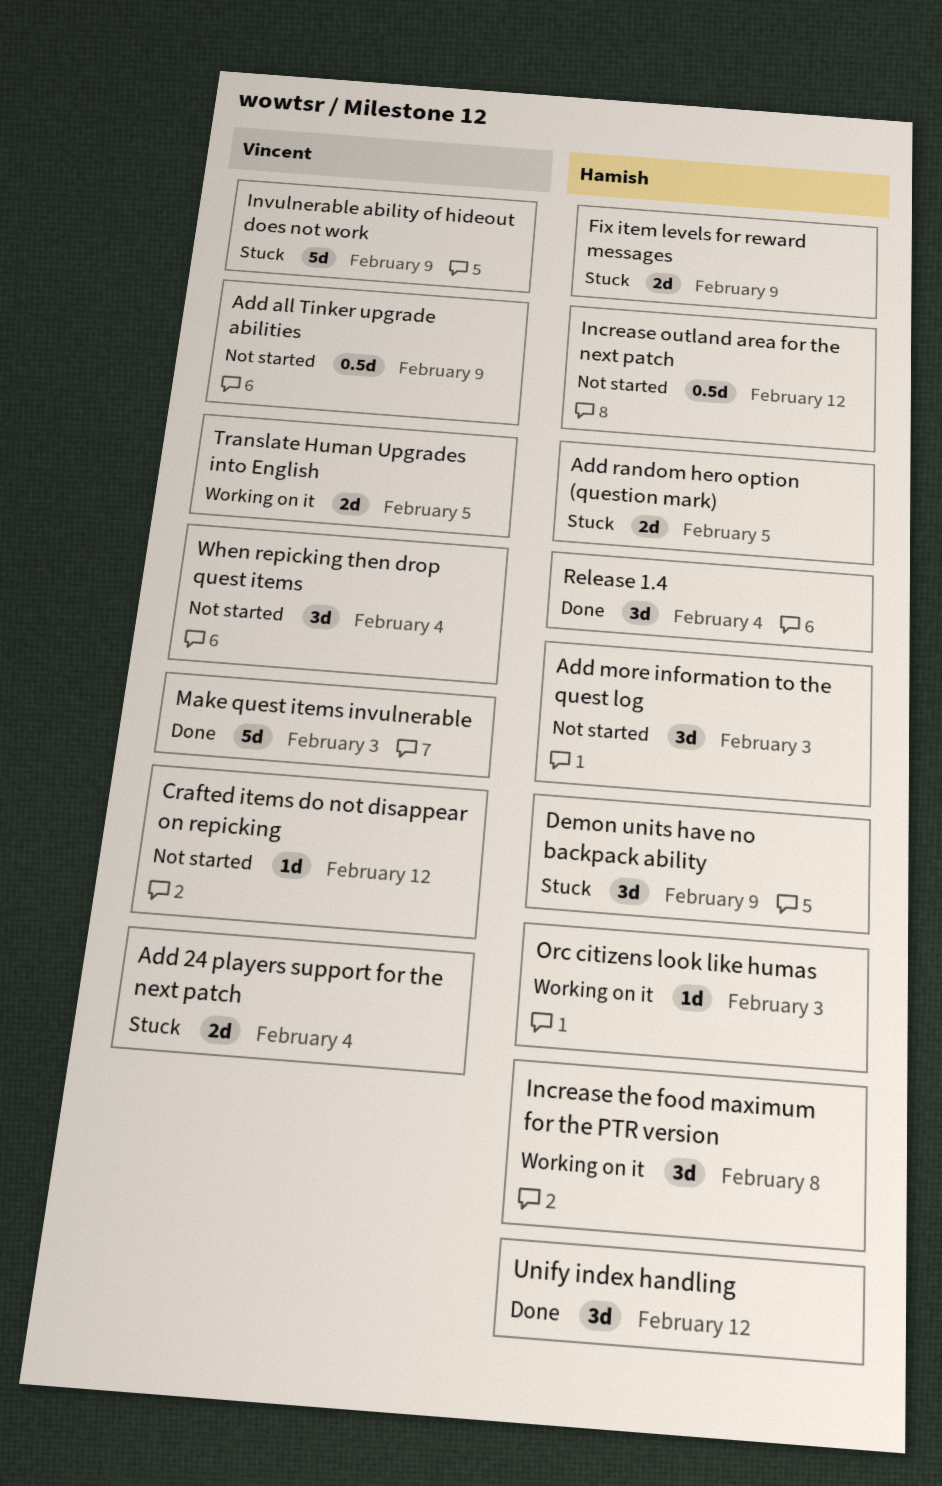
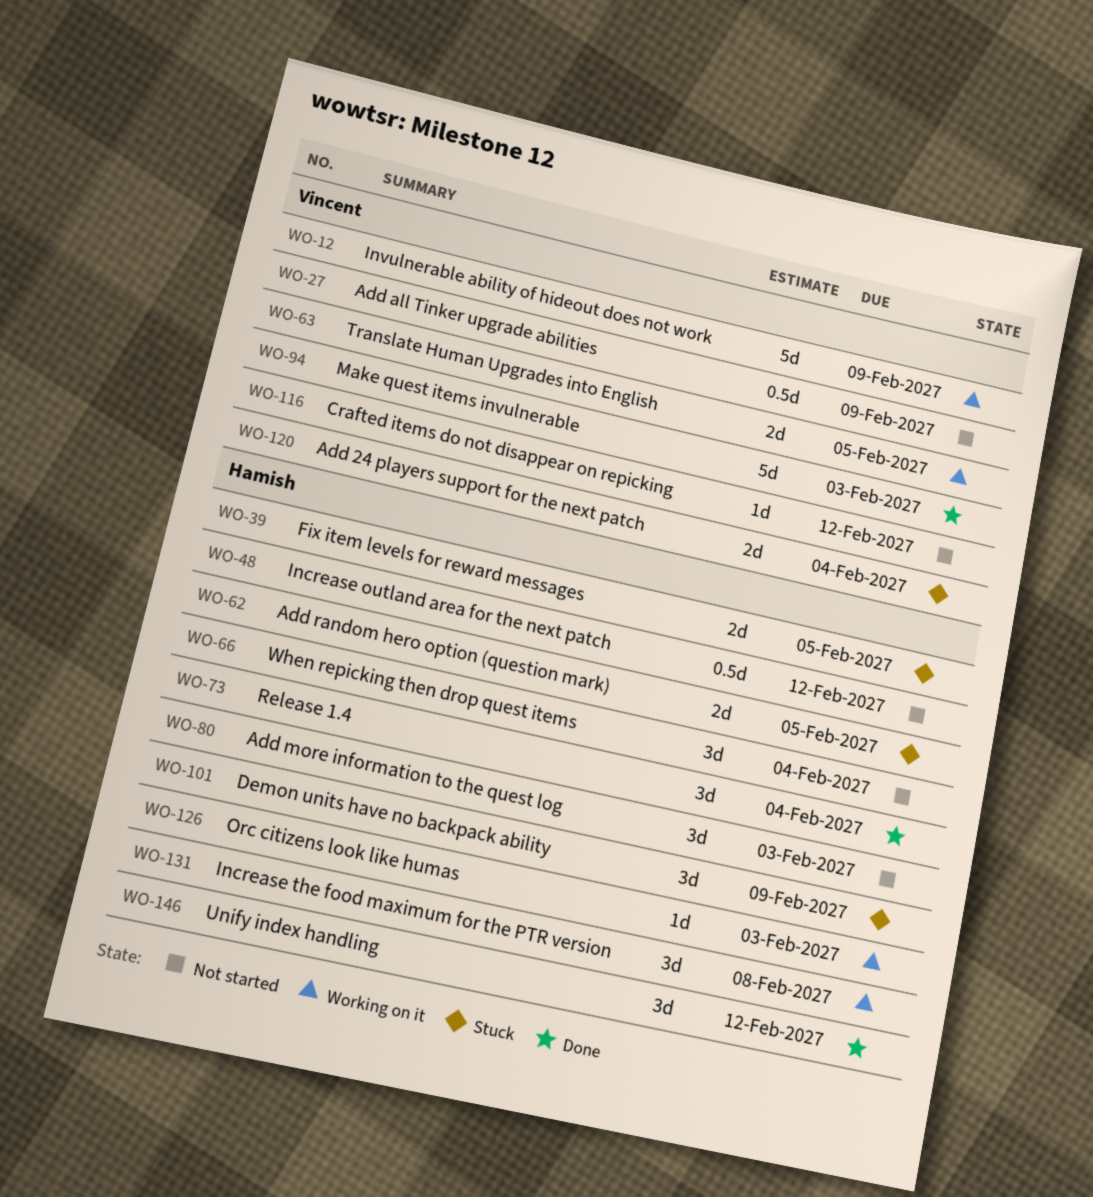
Fix item levels for reward messages, due: Feb 9 -> Feb 5
Invulnerable ability of hideout does not work, status: Stuck -> Working on it
When repicking then drop quest items, owner: Vincent -> Hamish

